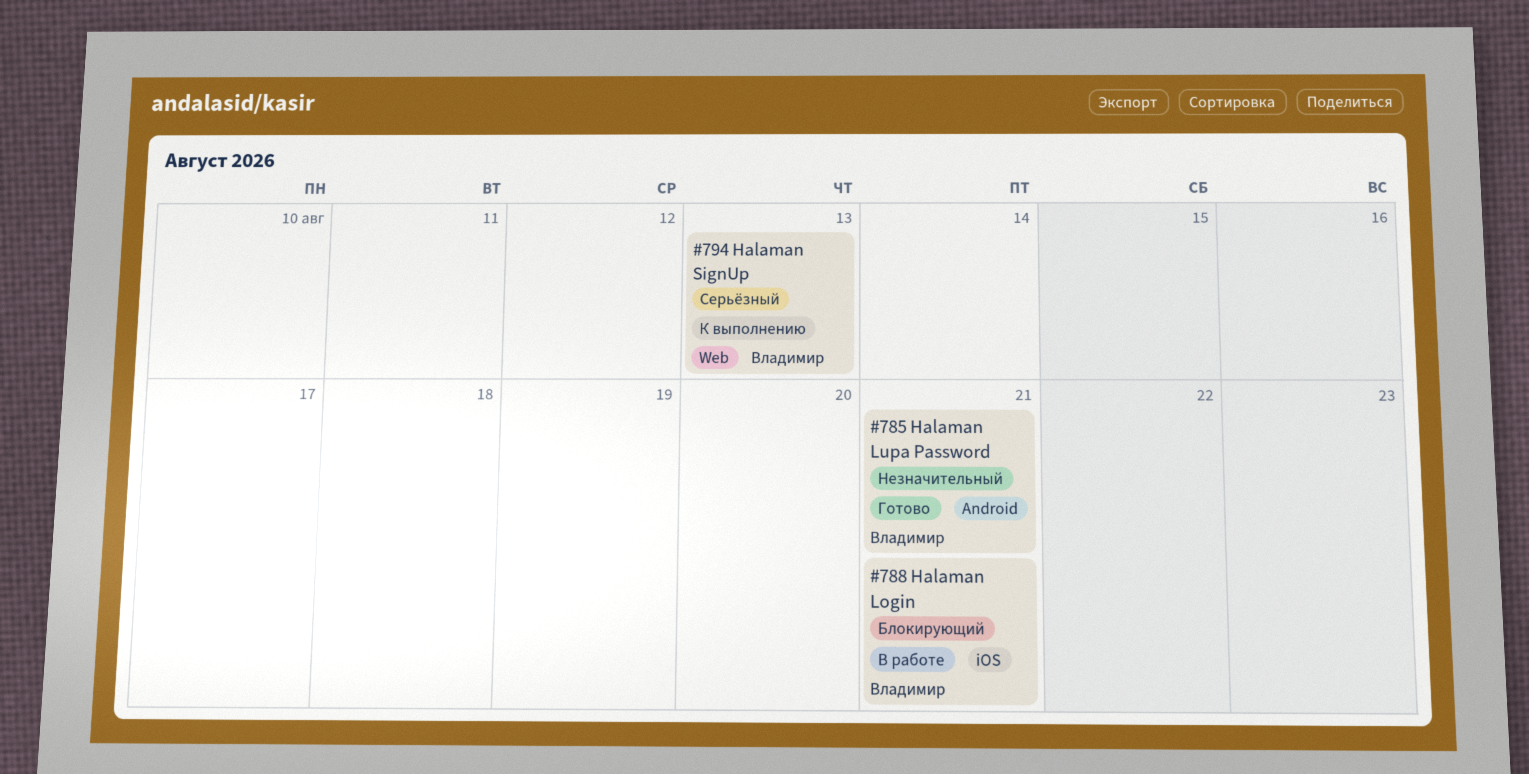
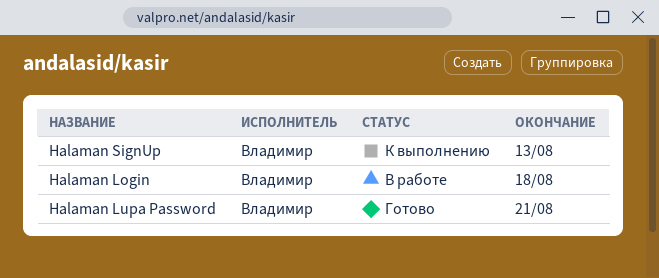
Halaman Login, due: Aug 21 -> Aug 18

